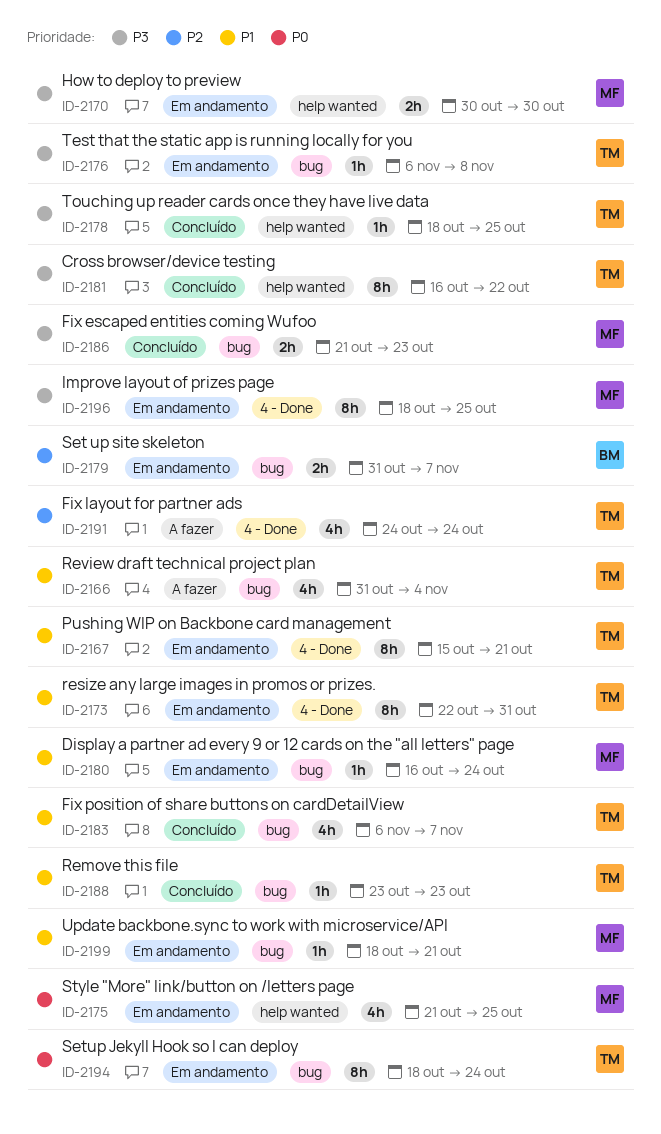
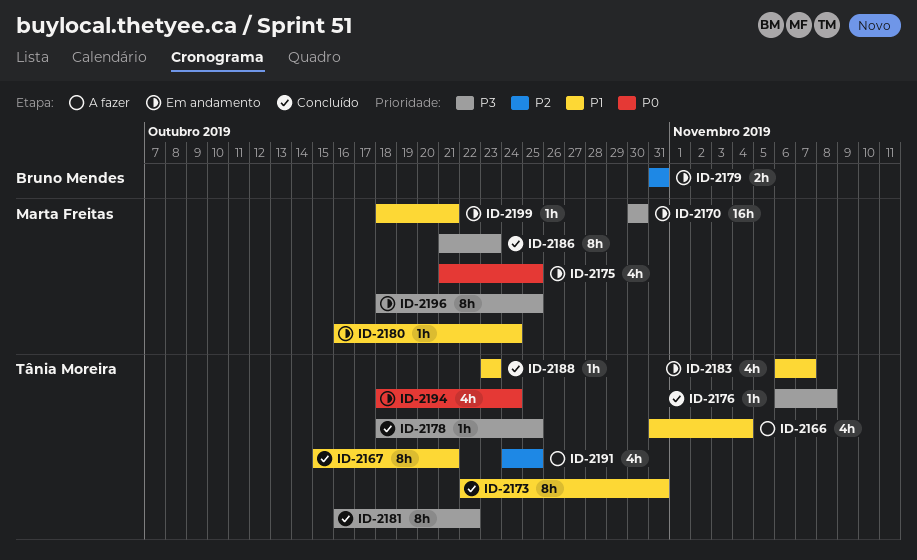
ID-2167, status: Em andamento -> Concluído
ID-2170, estimate: 2h -> 16h
ID-2173, status: Em andamento -> Concluído
ID-2176, status: Em andamento -> Concluído
ID-2179, due: Nov 7 -> Oct 31
ID-2183, status: Concluído -> Em andamento
ID-2186, estimate: 2h -> 8h
ID-2191, due: Oct 24 -> Oct 25
ID-2194, estimate: 8h -> 4h

